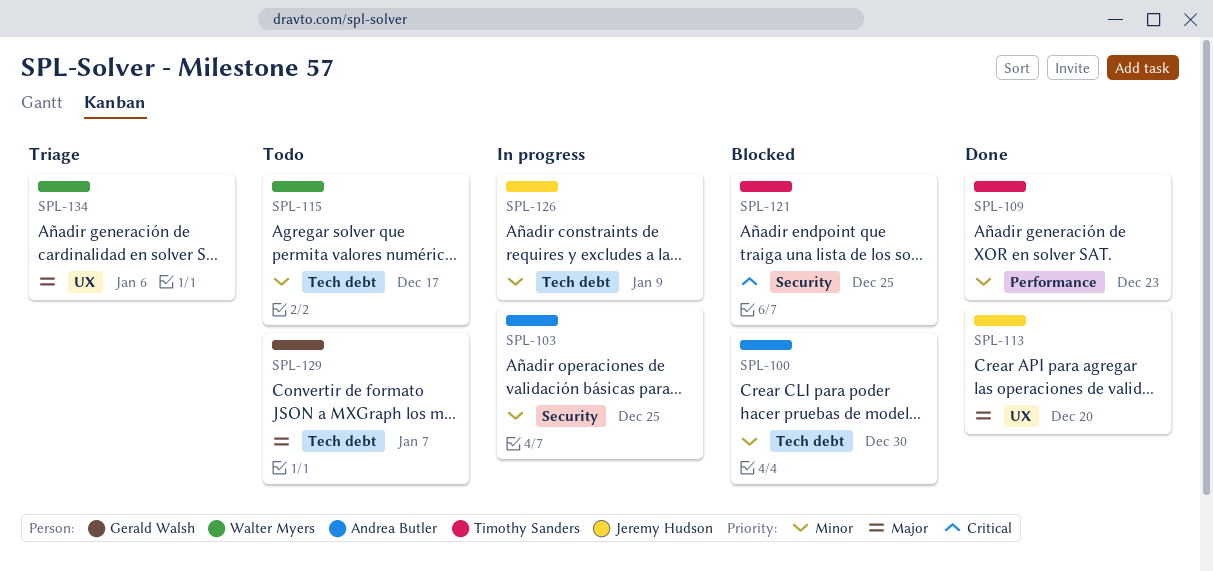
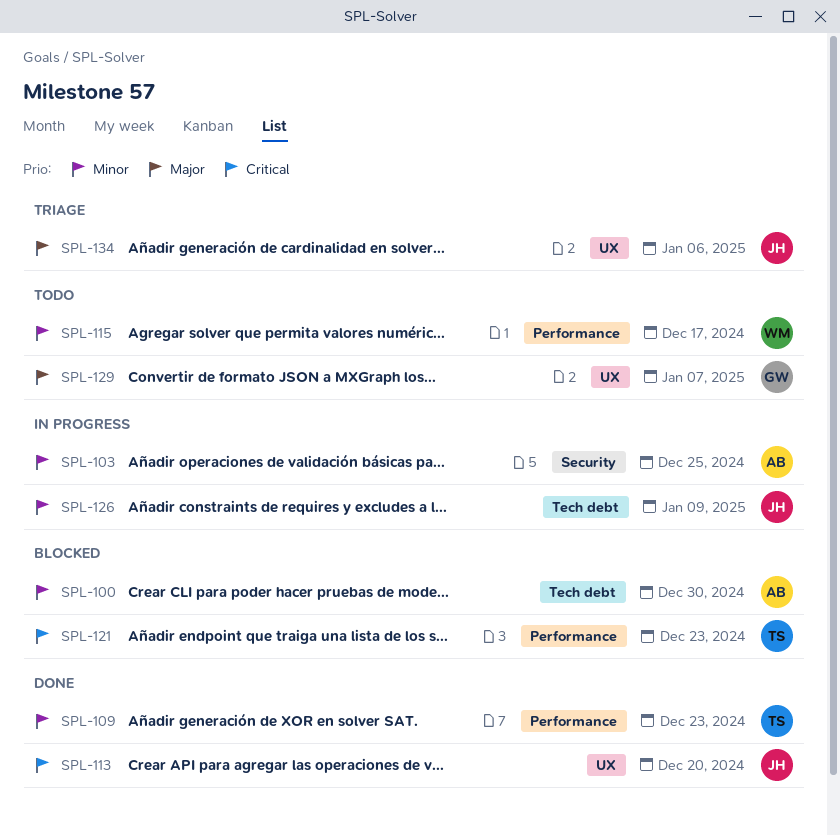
SPL-113, priority: Major -> Critical
SPL-115, label: Tech debt -> Performance
SPL-121, label: Security -> Performance
SPL-121, due: Dec 25 -> Dec 23
SPL-129, label: Tech debt -> UX
SPL-134, owner: Walter Myers -> Jeremy Hudson

